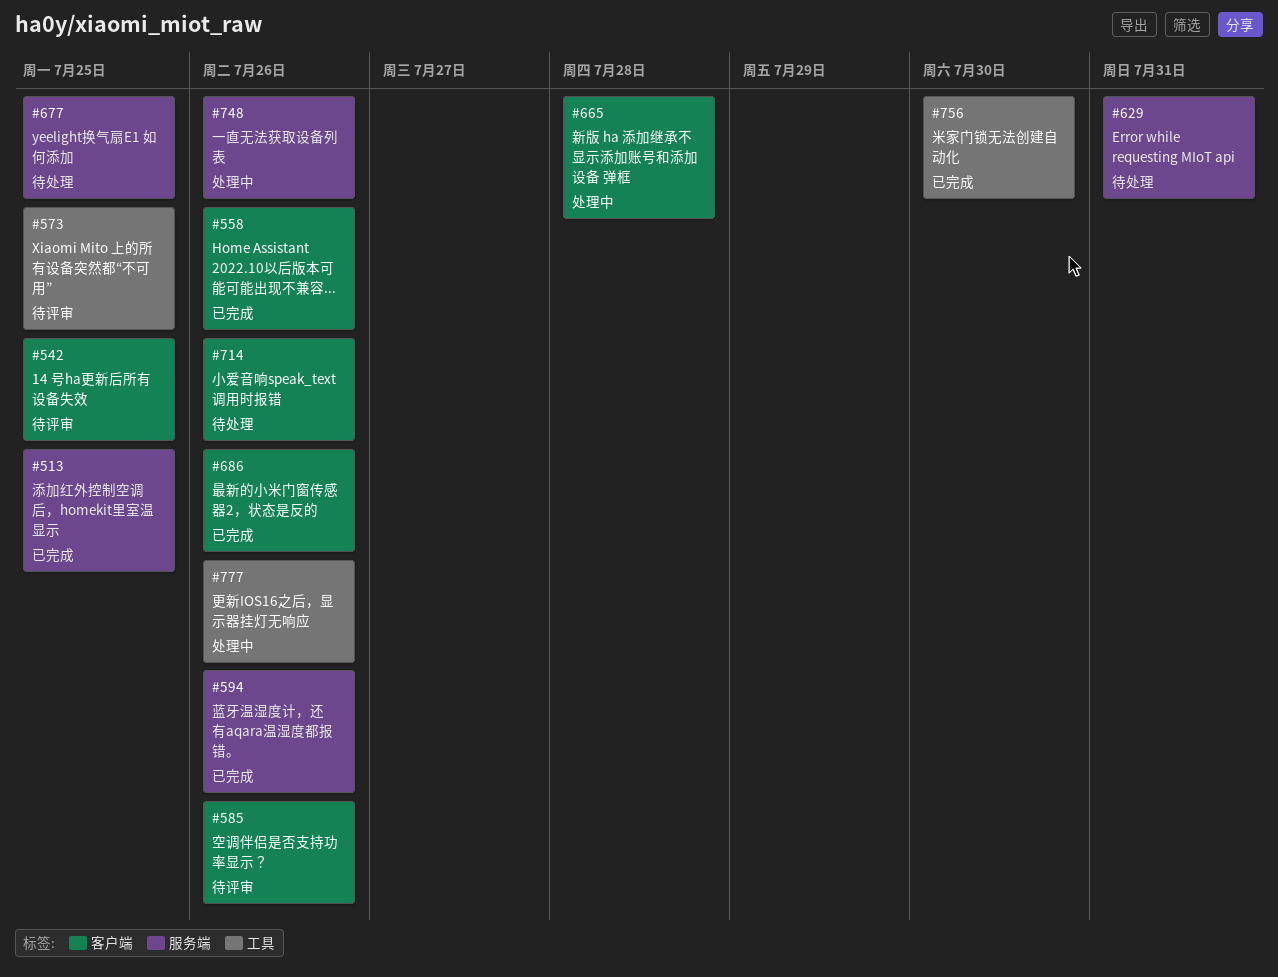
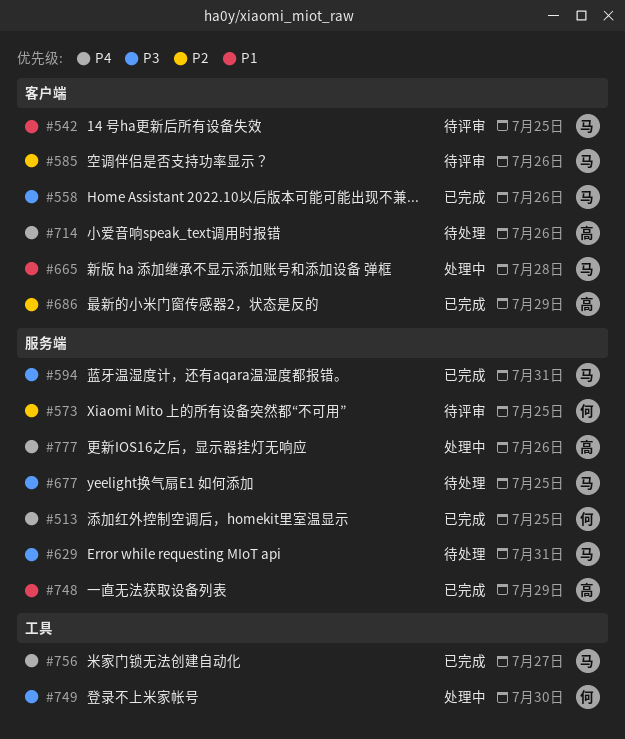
#573, label: 工具 -> 服务端
#594, due: Jul 26 -> Jul 31
#686, due: Jul 26 -> Jul 29
#748, status: 处理中 -> 已完成
#748, due: Jul 26 -> Jul 29
#749: none -> present
#756, due: Jul 30 -> Jul 27
#777, label: 工具 -> 服务端

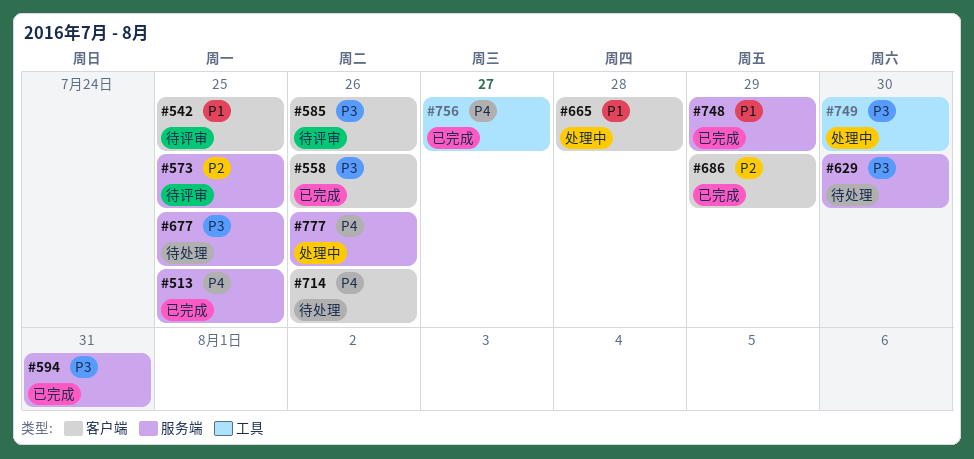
#585, priority: P2 -> P3
#629, due: Jul 31 -> Jul 30

